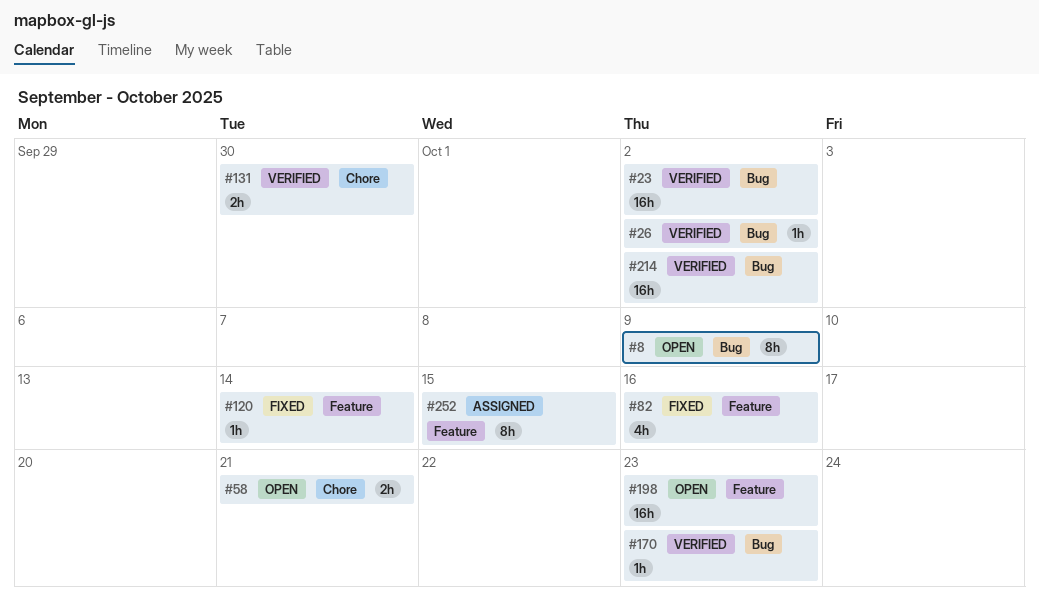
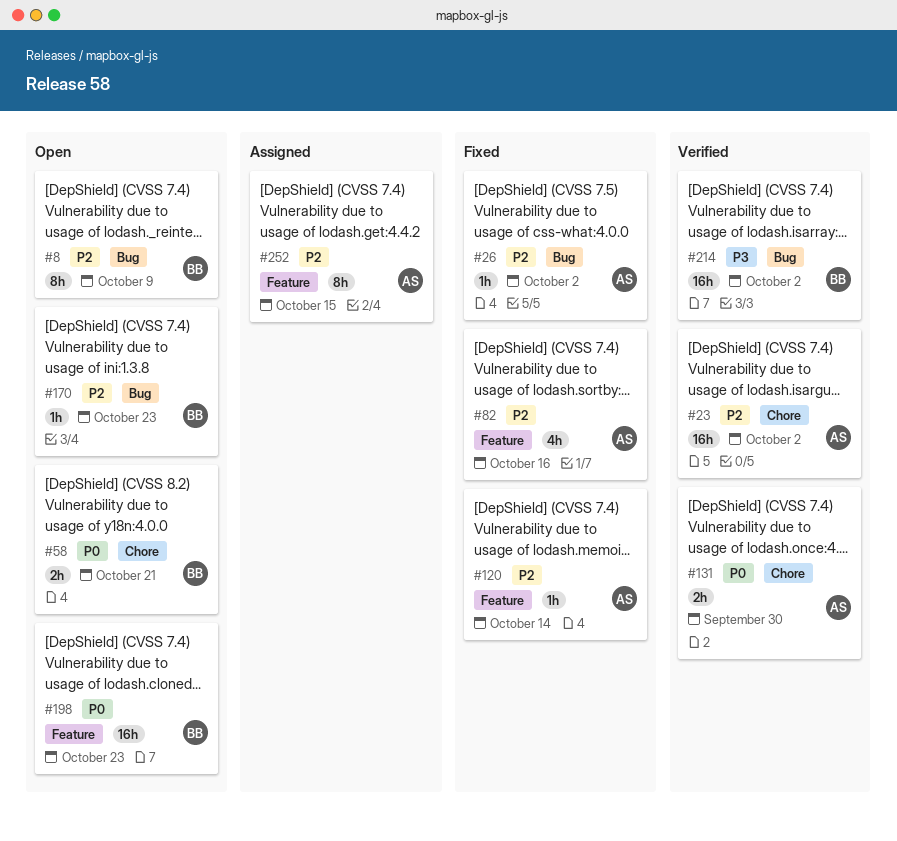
#23, label: Bug -> Chore
#26, status: Verified -> Fixed
#170, status: Verified -> Open

